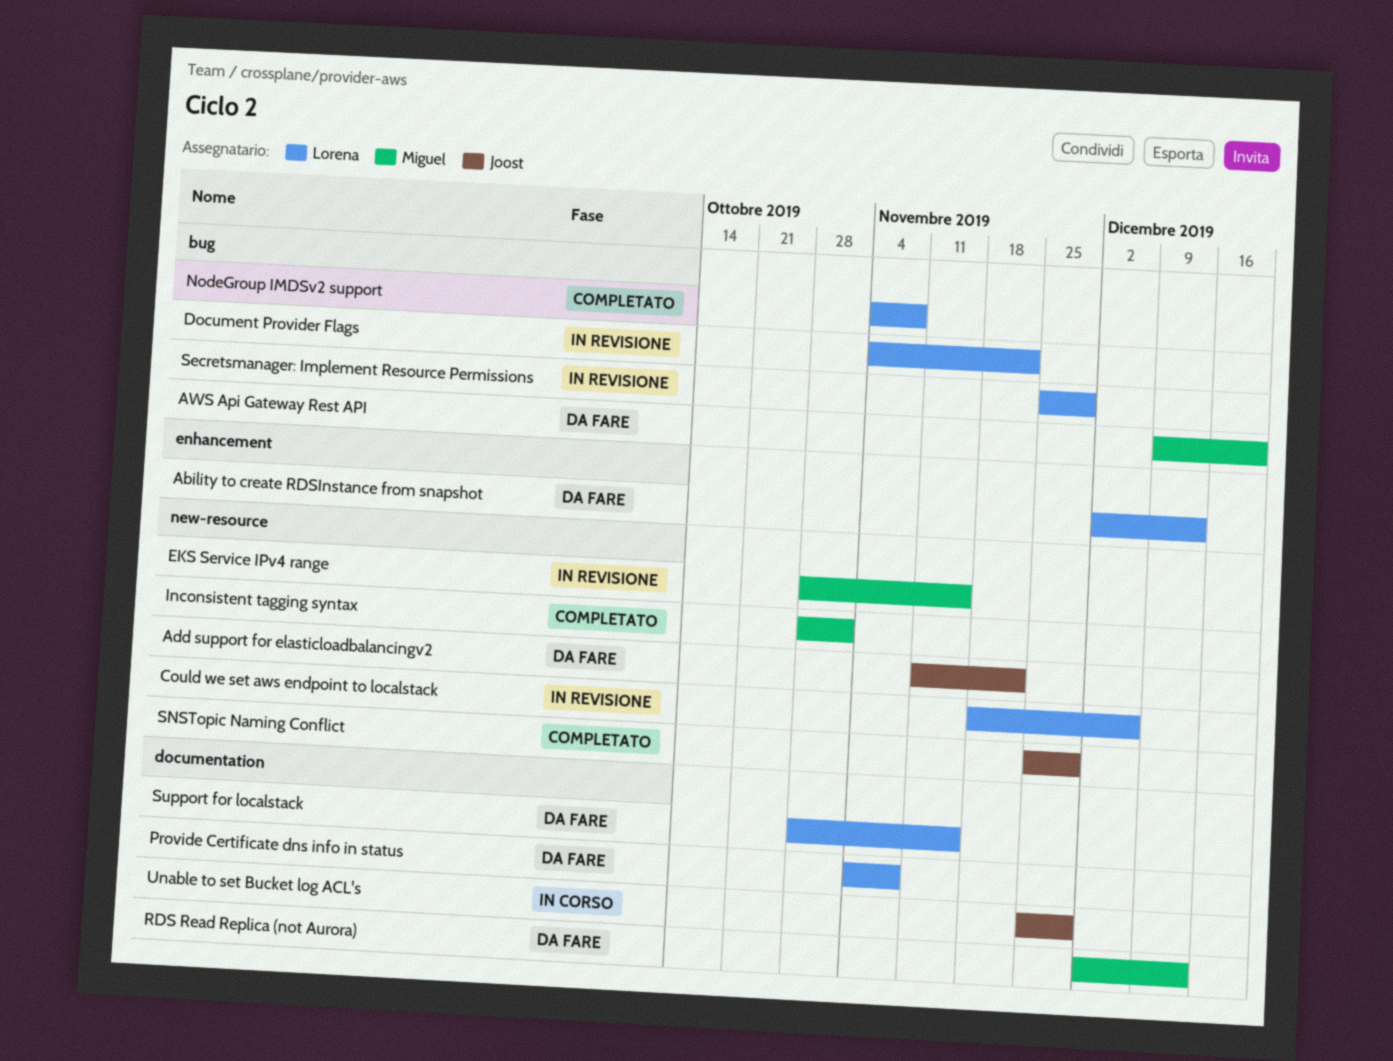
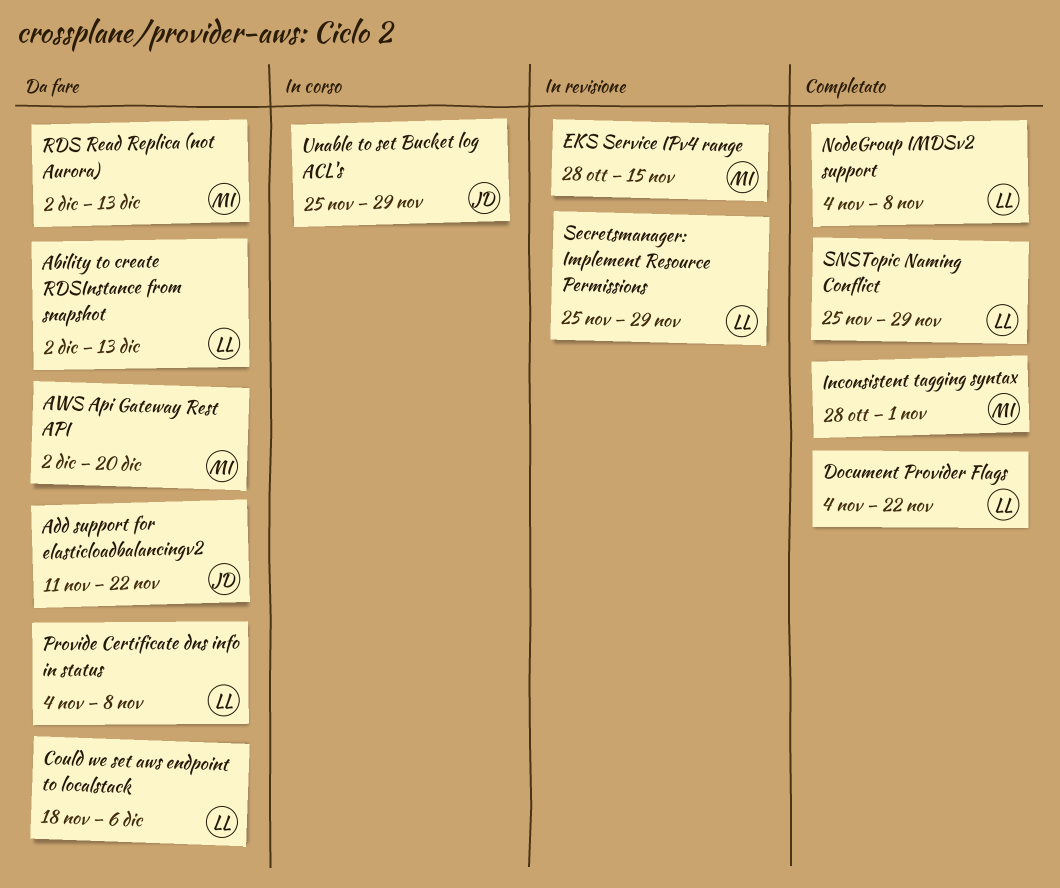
AWS Api Gateway Rest API, start: Dec 9 -> Dec 2
Could we set aws endpoint to localstack, status: In revisione -> Da fare
Document Provider Flags, status: In revisione -> Completato
SNSTopic Naming Conflict, owner: Joost -> Lorena
Support for localstack: present -> none

